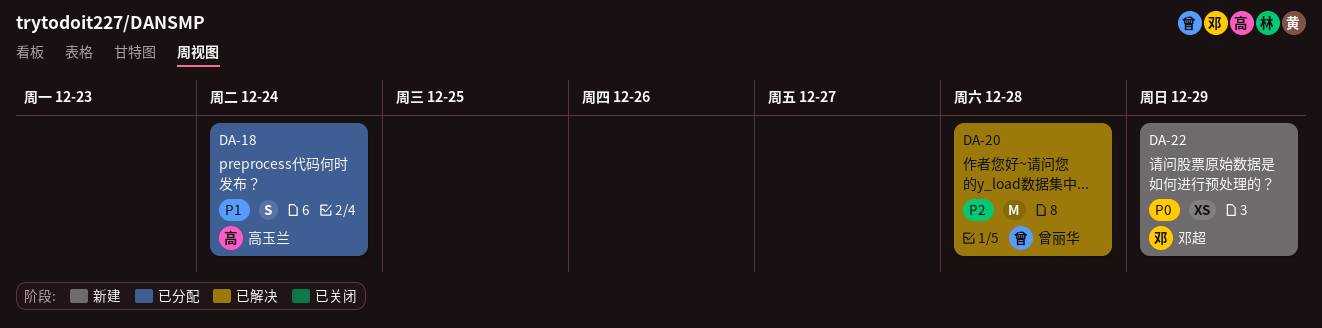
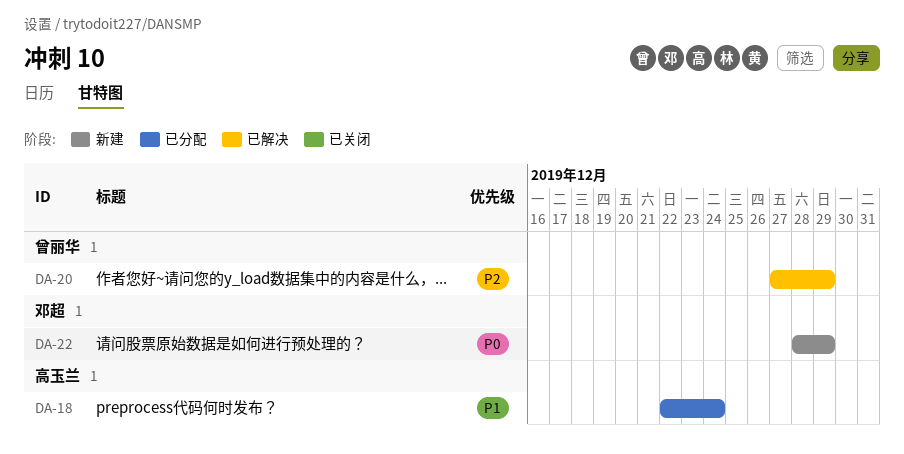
DA-20, due: Dec 28 -> Dec 29

